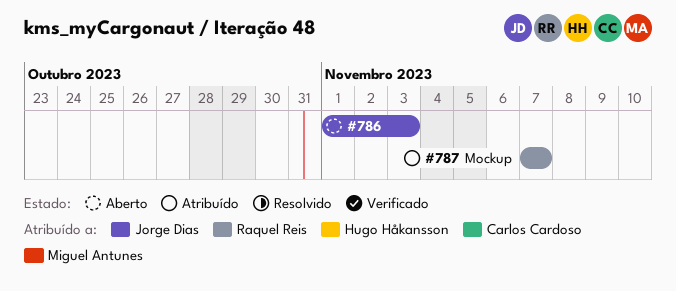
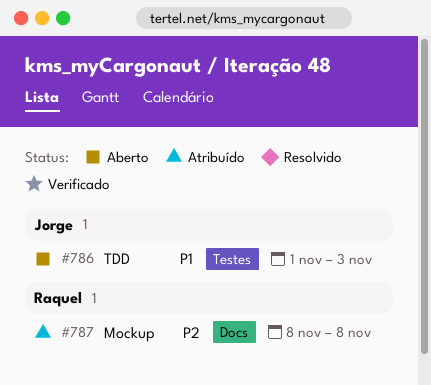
#787, start: Nov 7 -> Nov 8
#787, due: Nov 7 -> Nov 8

